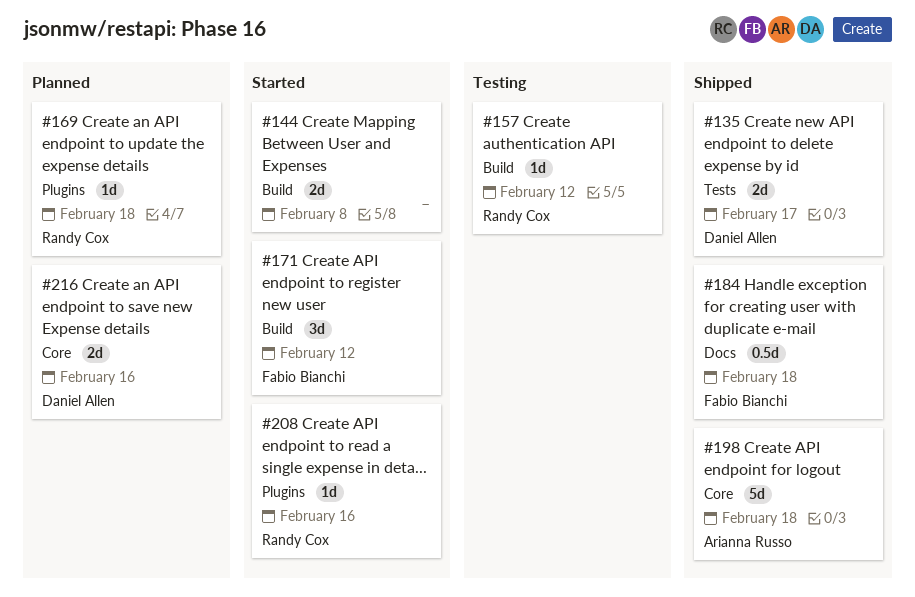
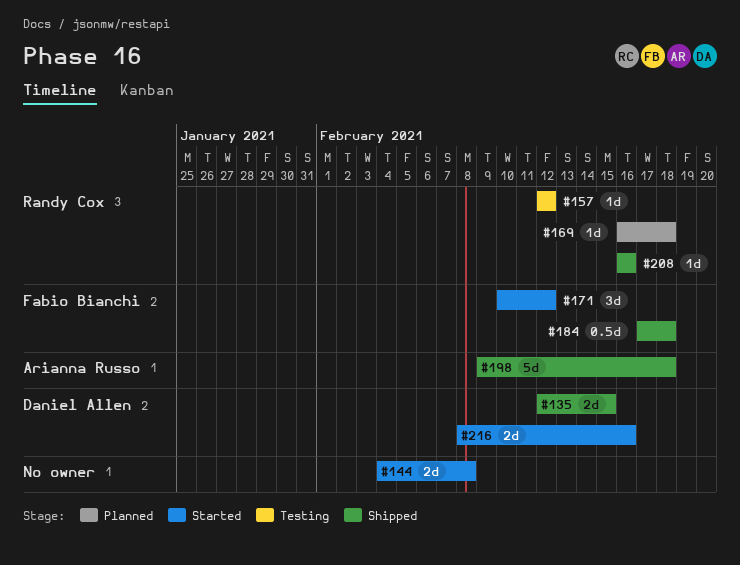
#135, due: Feb 17 -> Feb 15
#208, status: Started -> Shipped
#216, status: Planned -> Started

